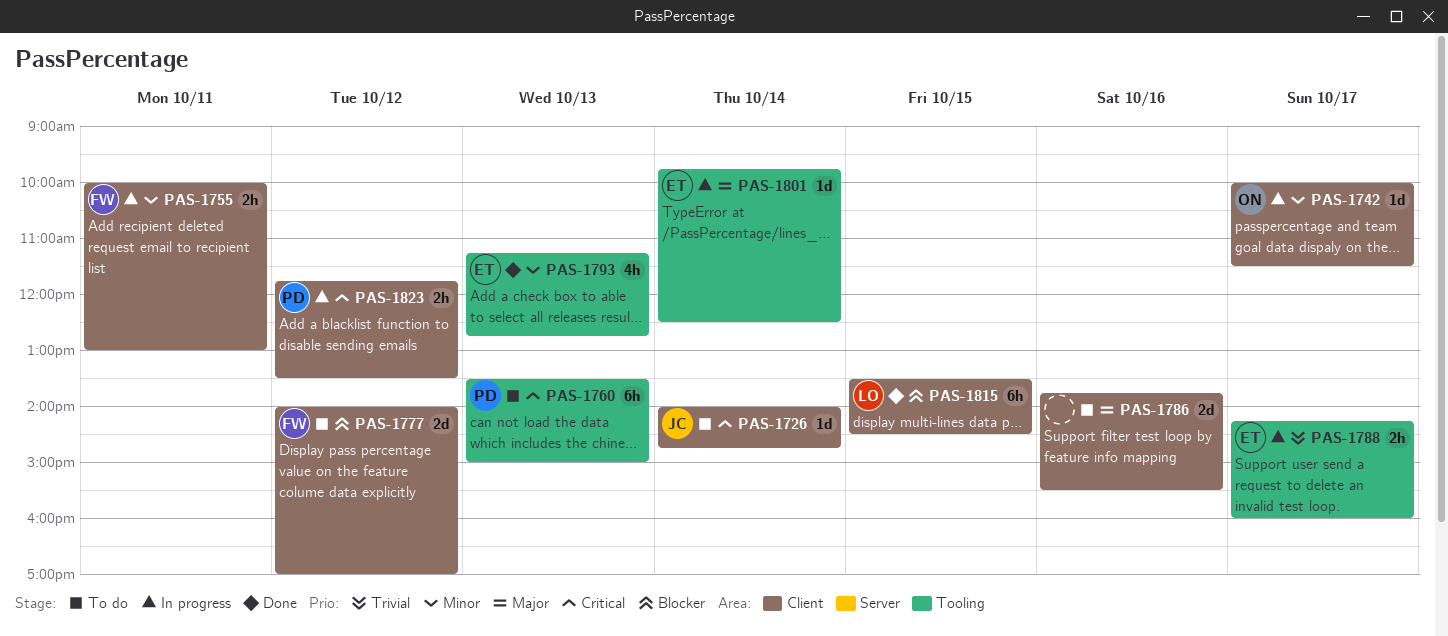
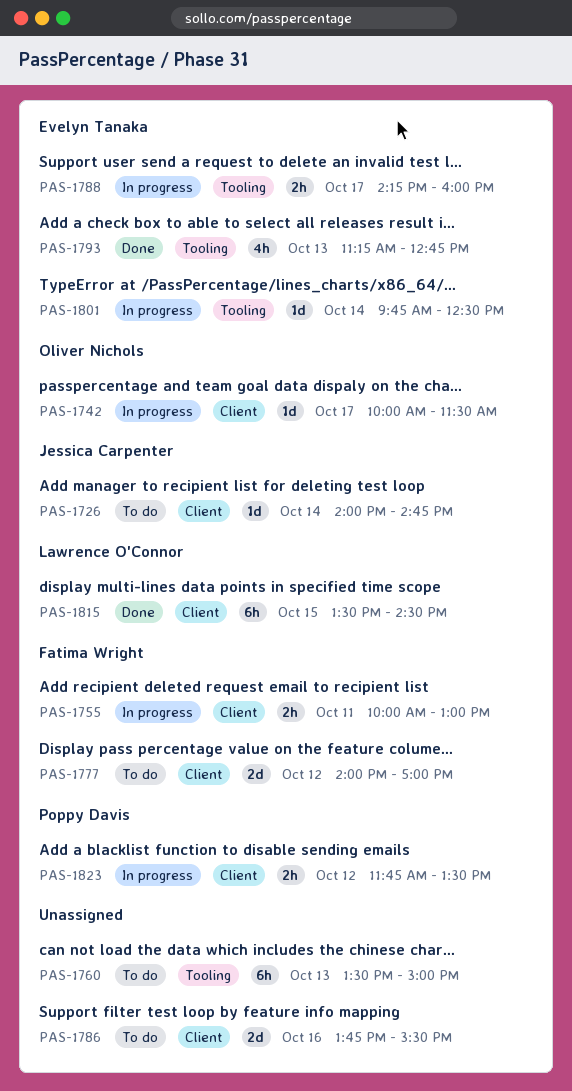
PAS-1760, owner: Poppy Davis -> none

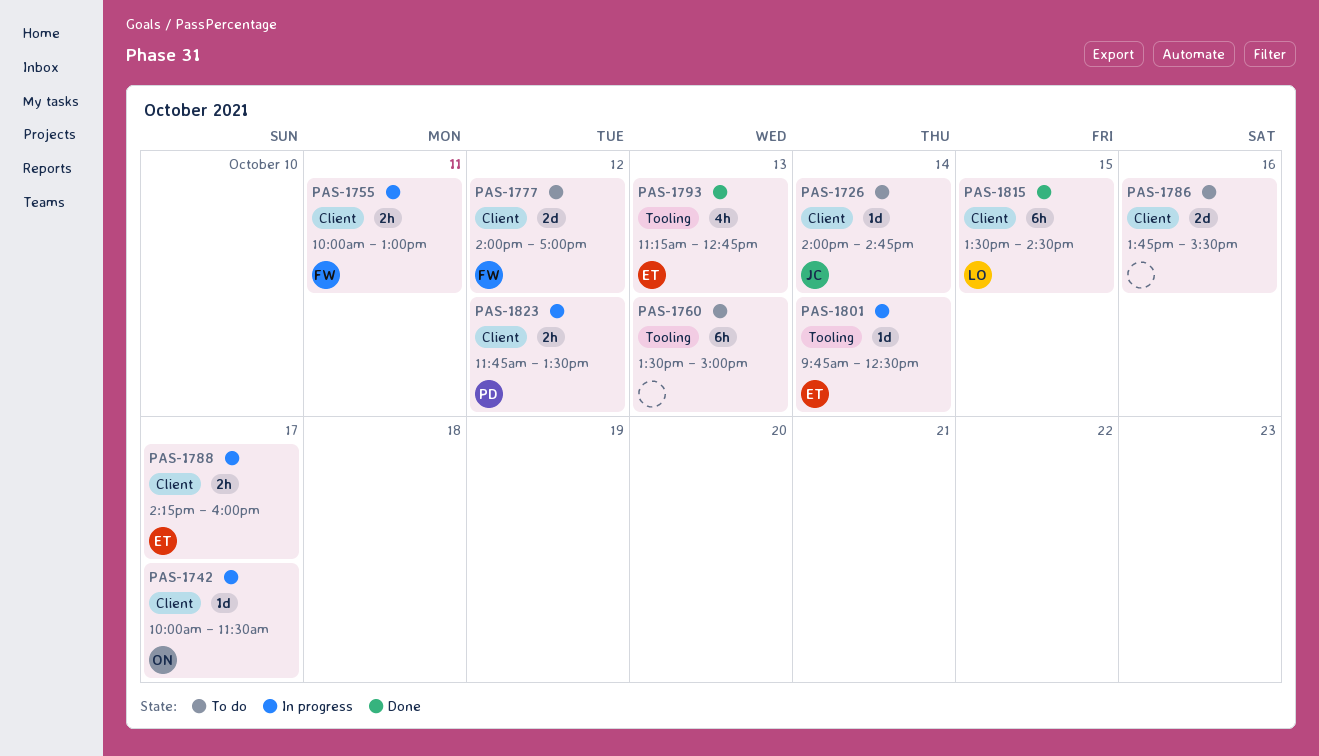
PAS-1788, label: Tooling -> Client

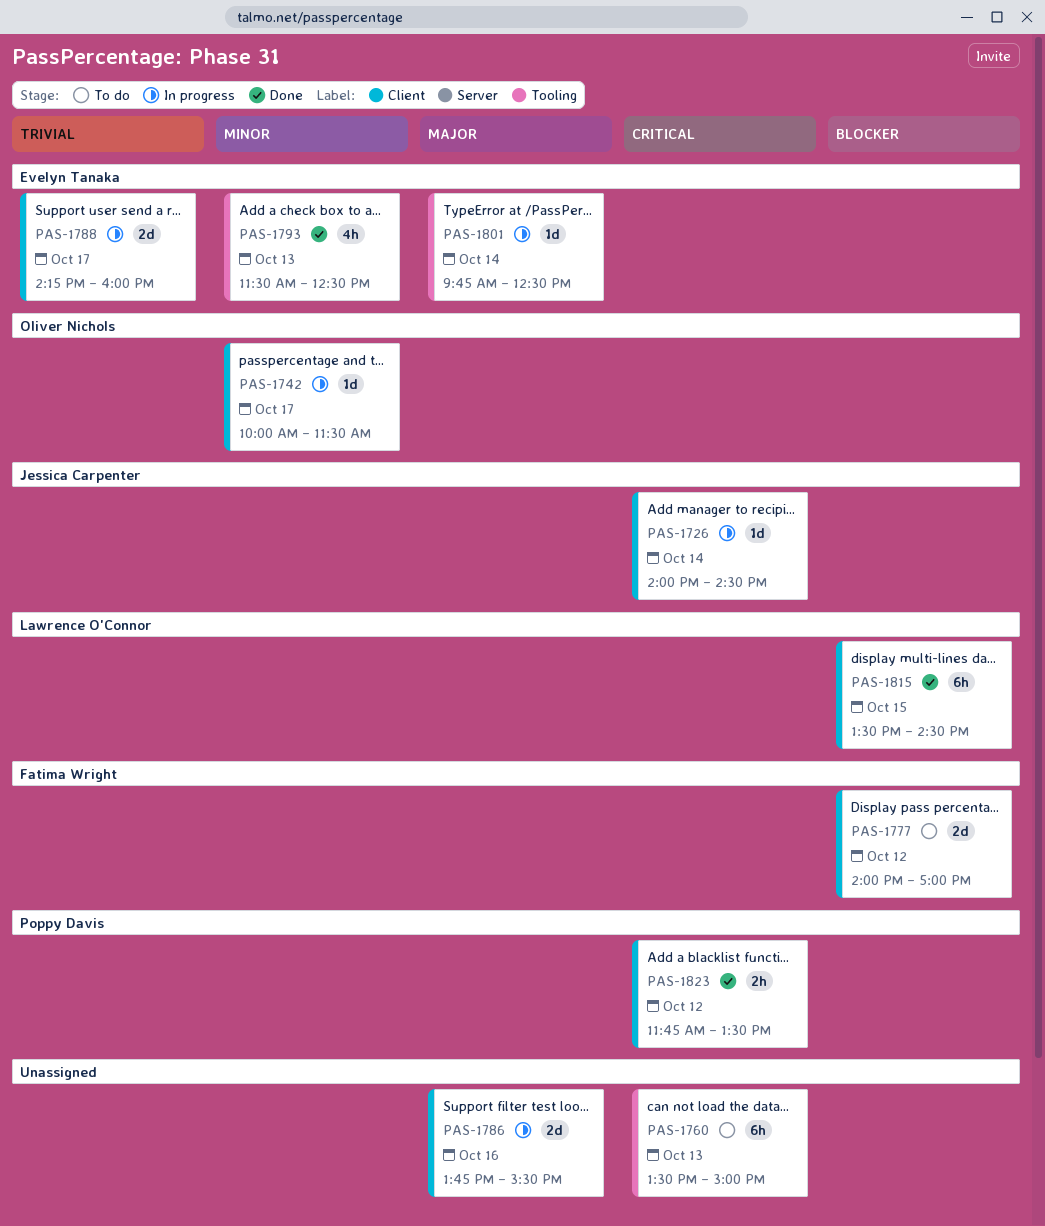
PAS-1726, status: To do -> In progress
PAS-1726, ends: 14:45 -> 14:30
PAS-1755: present -> none
PAS-1786, status: To do -> In progress
PAS-1788, estimate: 2h -> 2d
PAS-1793, begins: 11:15 -> 11:30
PAS-1793, ends: 12:45 -> 12:30
PAS-1823, status: In progress -> Done

